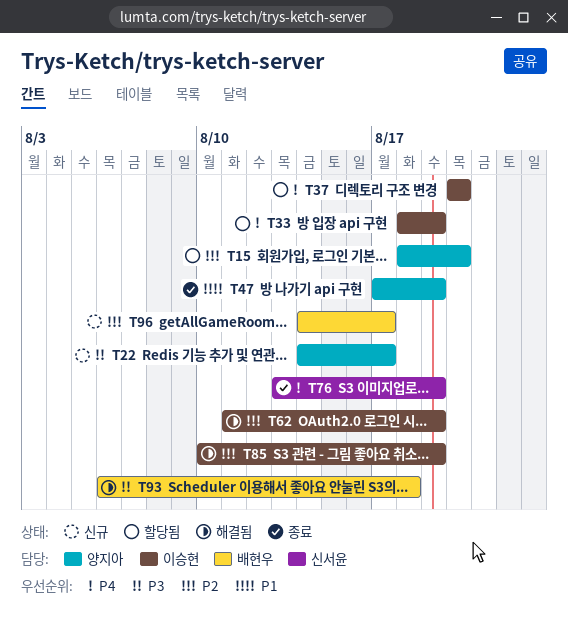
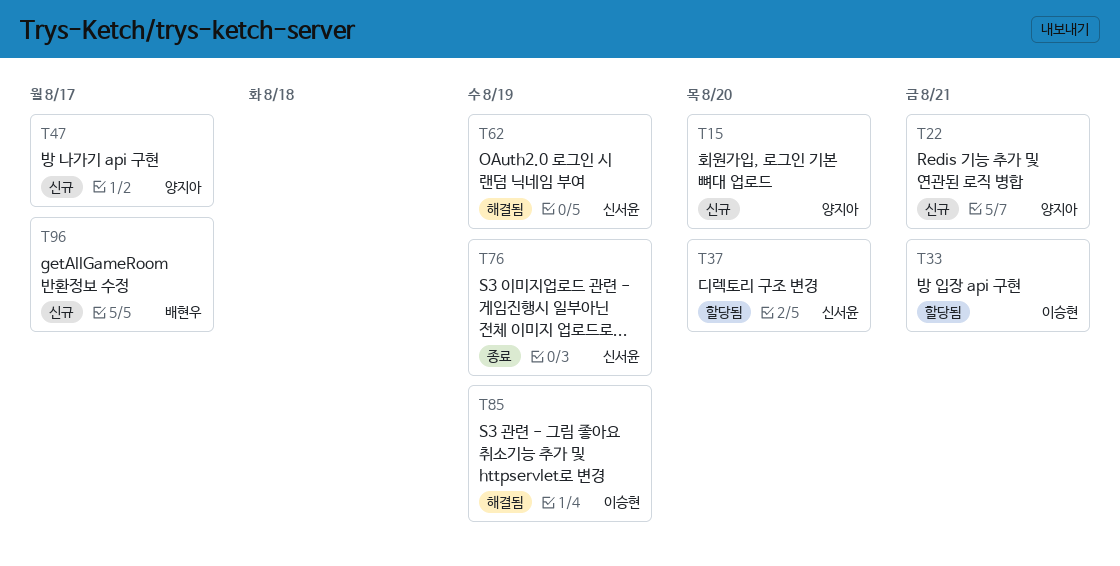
T15, status: 할당됨 -> 신규
T22, due: Aug 17 -> Aug 21
T33, due: Aug 19 -> Aug 21
T37, owner: 이승현 -> 신서윤
T47, status: 종료 -> 신규
T47, due: Aug 19 -> Aug 17
T62, owner: 이승현 -> 신서윤
T93: present -> none

